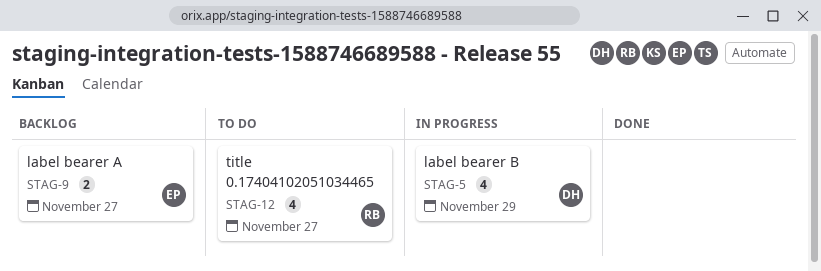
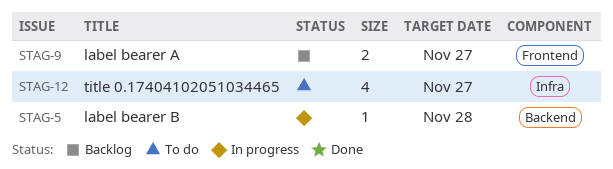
STAG-5, estimate: 4 -> 1
STAG-5, due: Nov 29 -> Nov 28

